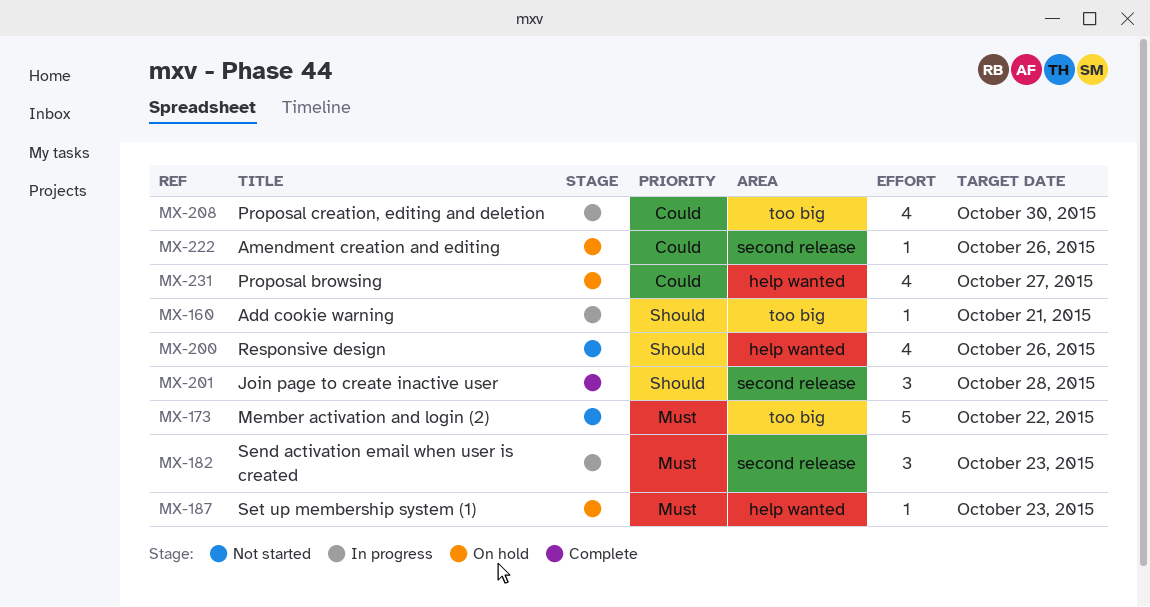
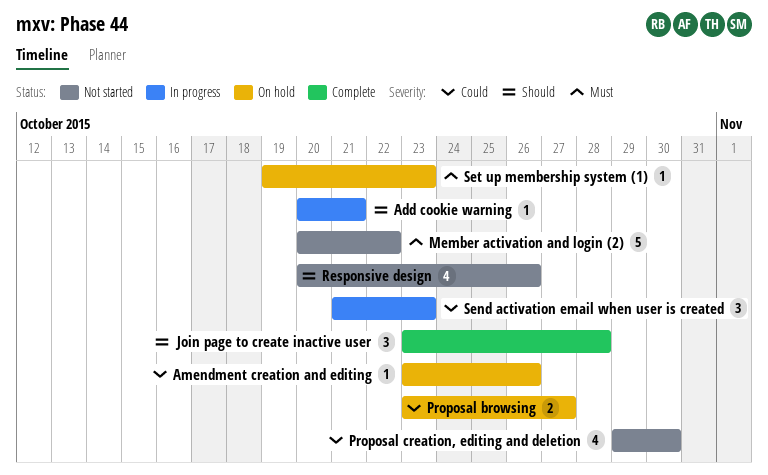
Proposal browsing, estimate: 4 -> 2
Proposal creation, editing and deletion, status: In progress -> Not started
Send activation email when user is created, priority: Must -> Could

